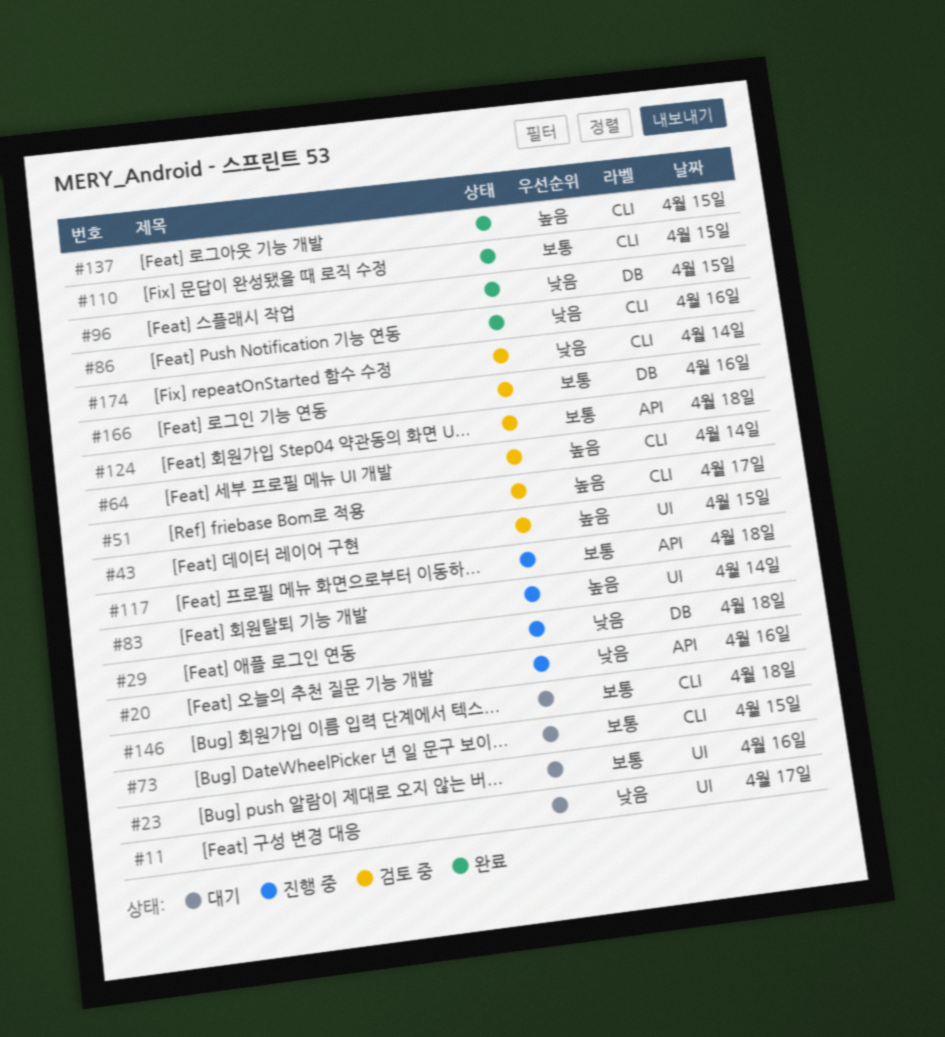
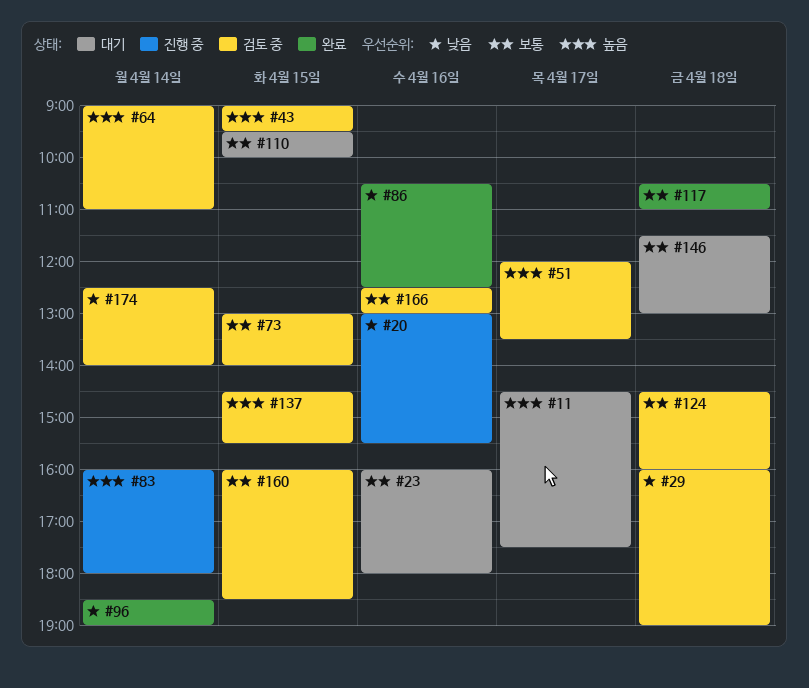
#11, priority: 낮음 -> 높음
#29, status: 진행 중 -> 검토 중
#73, status: 대기 -> 검토 중
#96, day: Apr 15 -> Apr 14
#110, status: 완료 -> 대기
#117, status: 진행 중 -> 완료
#137, status: 완료 -> 검토 중
#160: none -> present

